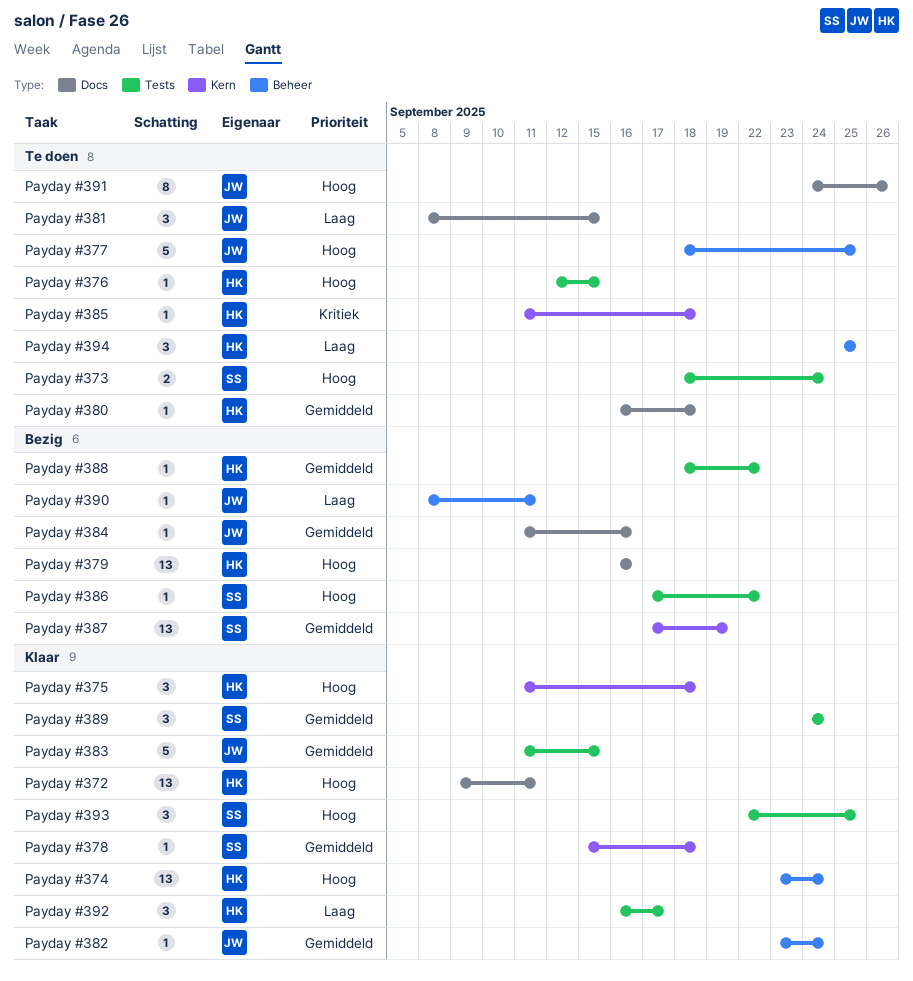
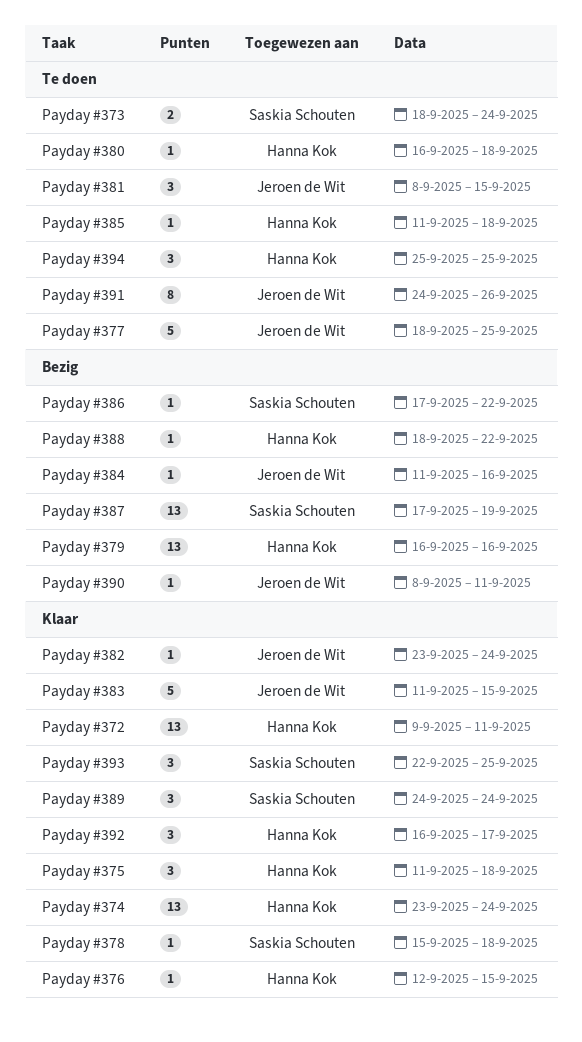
Payday #376, status: Te doen -> Klaar

